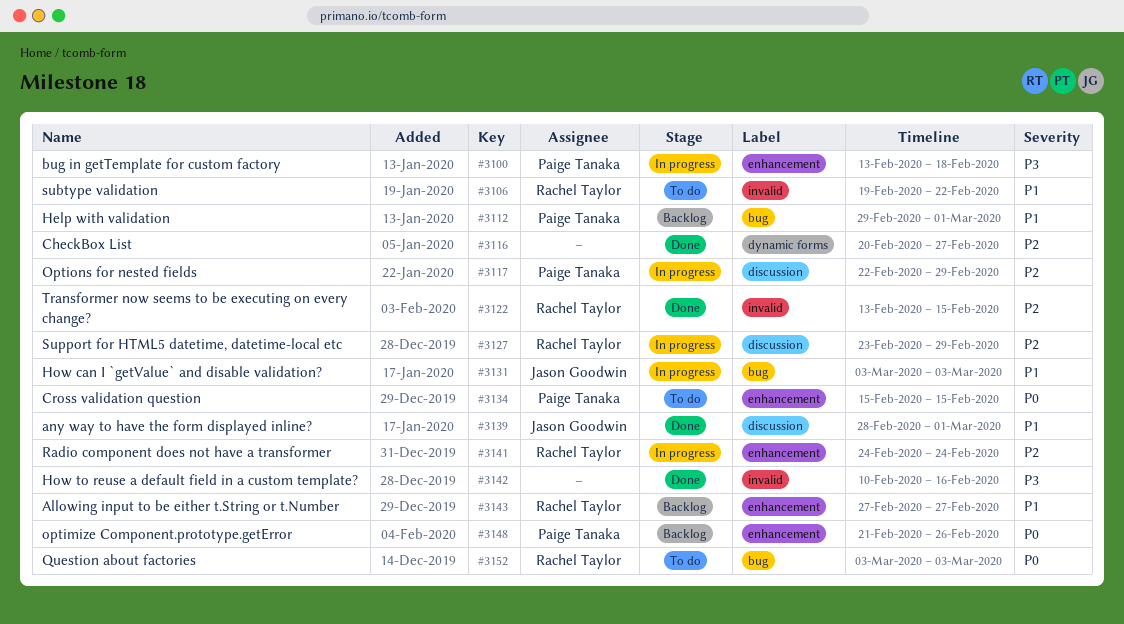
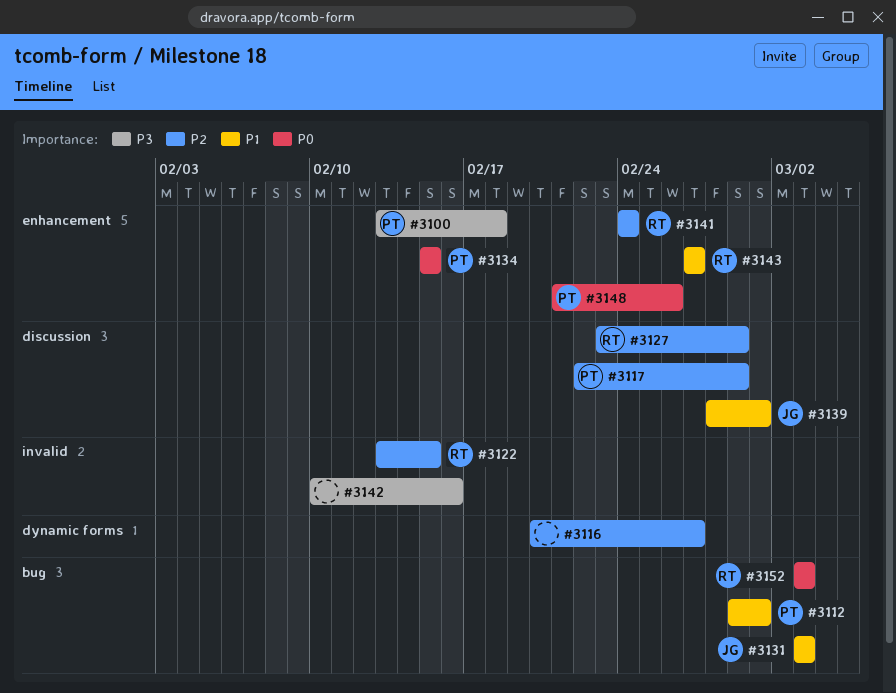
#3106: present -> none

